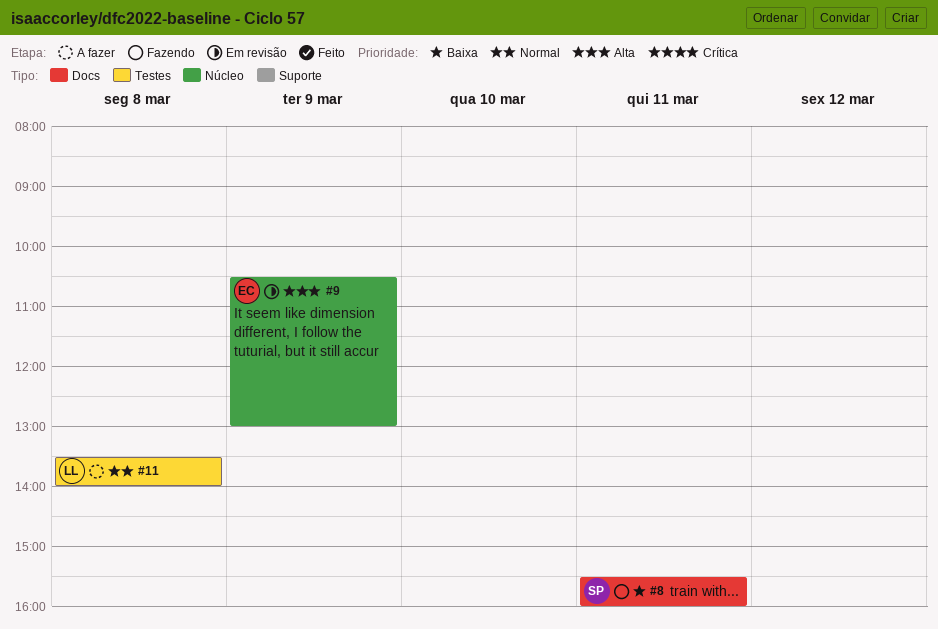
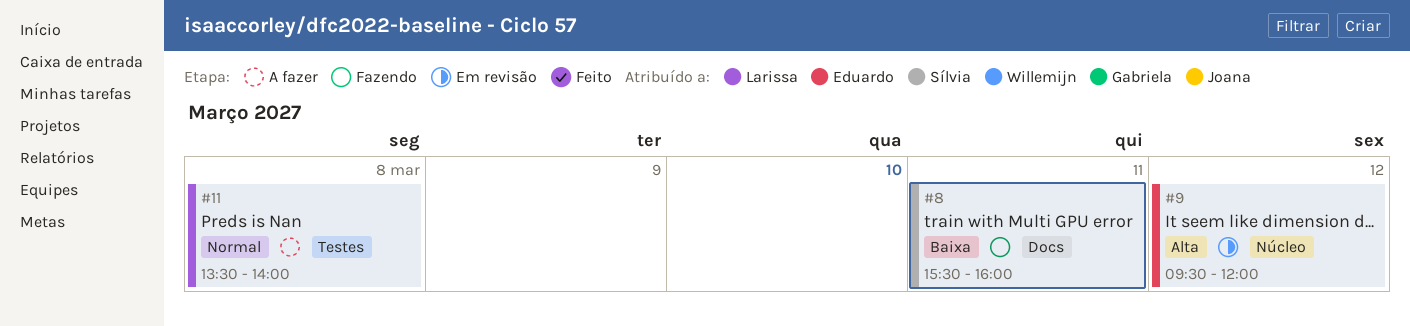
#9, day: Mar 9 -> Mar 12
#9, begins: 10:30 -> 09:30
#9, ends: 13:00 -> 12:00

